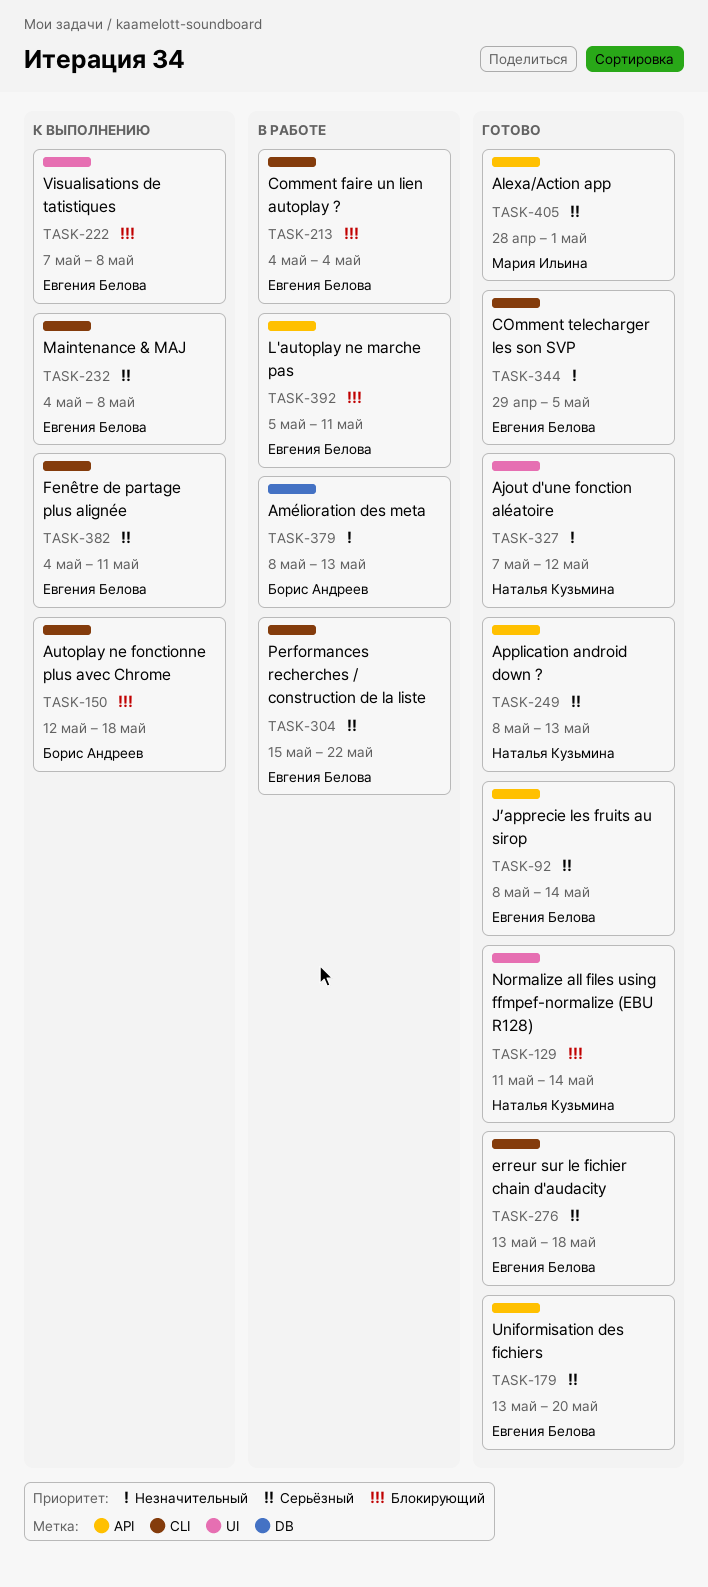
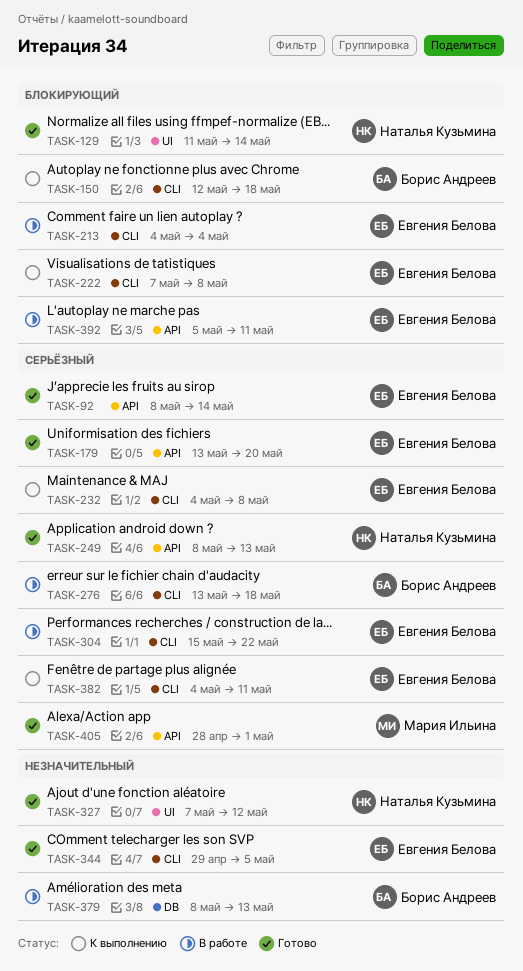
TASK-222, label: UI -> CLI
TASK-276, status: Готово -> В работе
TASK-276, owner: Евгения Белова -> Борис Андреев

